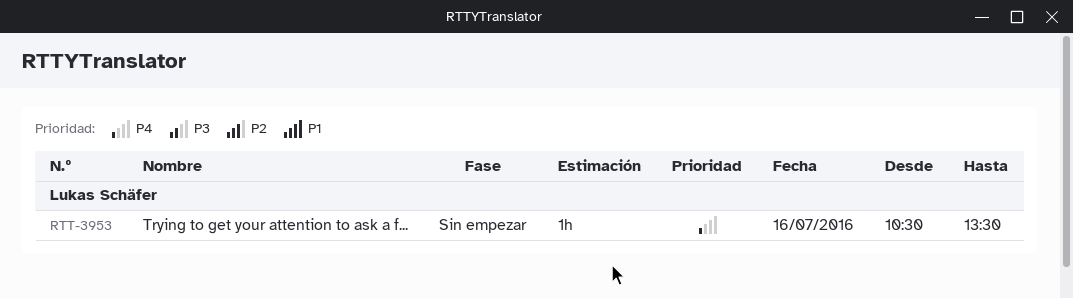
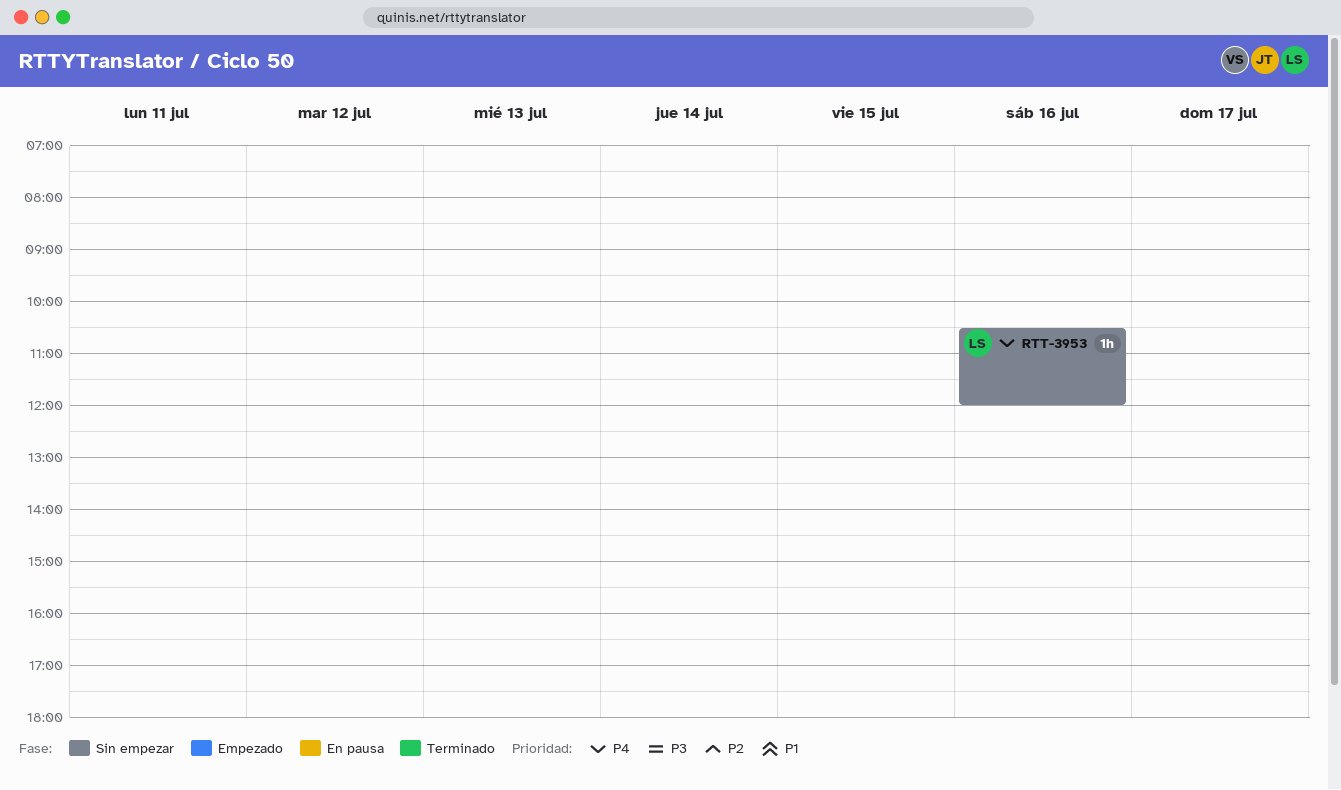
RTT-3953, ends: 13:30 -> 12:00

